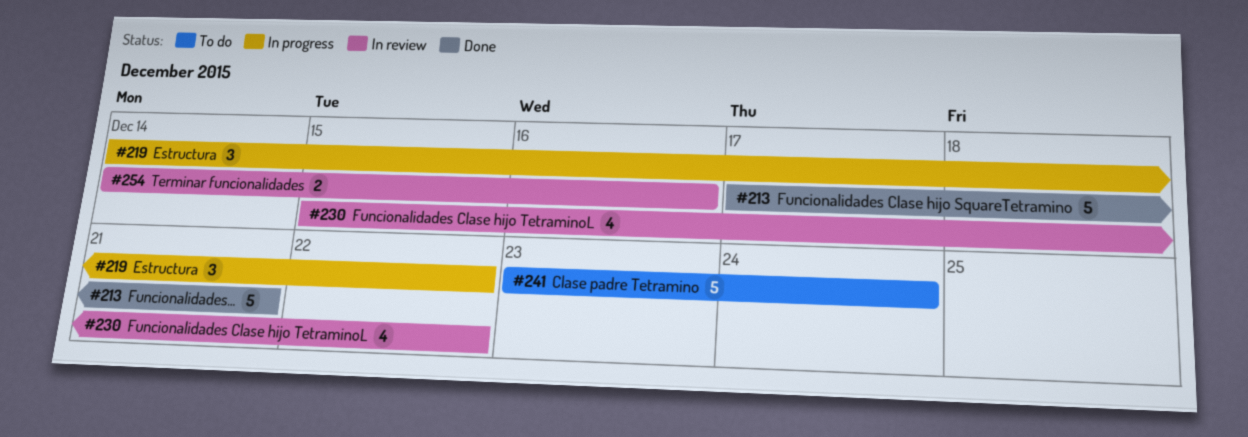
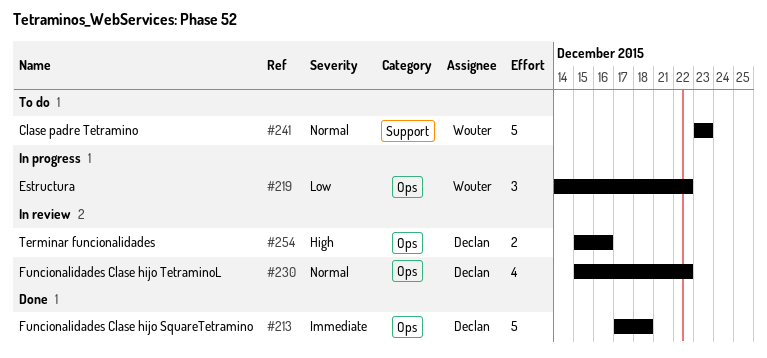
#213, due: Dec 21 -> Dec 18
#241, due: Dec 24 -> Dec 23
#254, start: Dec 14 -> Dec 15

